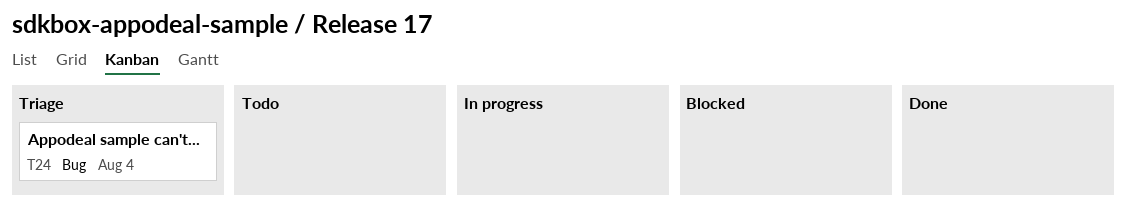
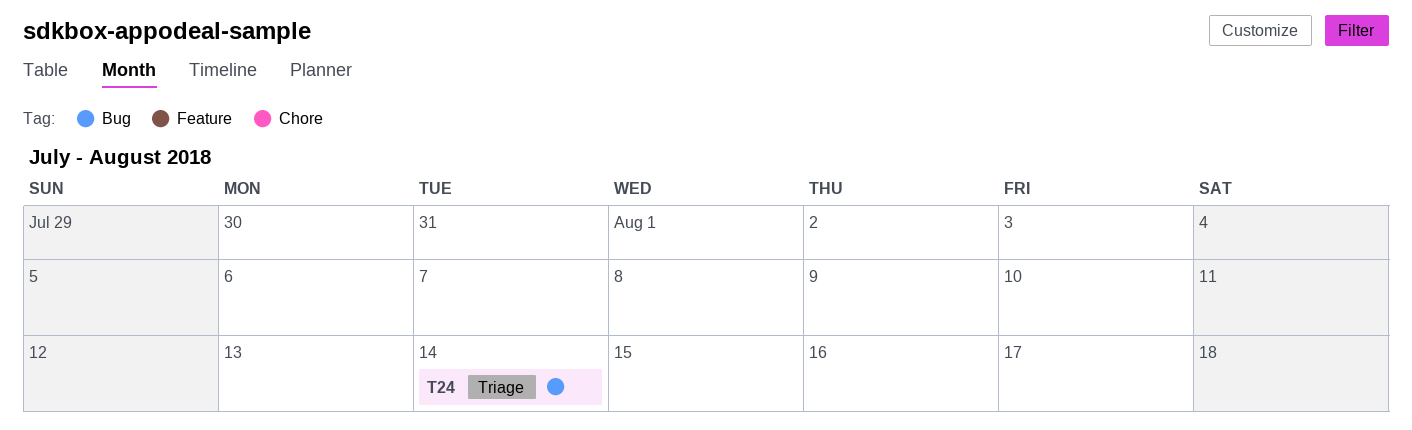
T24, due: Aug 4 -> Aug 14

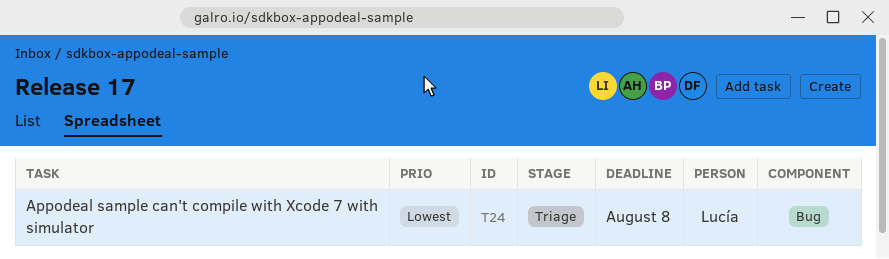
T24, due: Aug 14 -> Aug 8

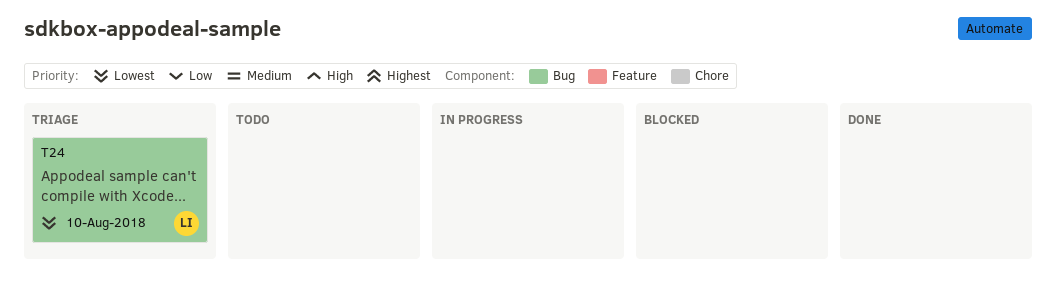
T24, due: Aug 8 -> Aug 10

